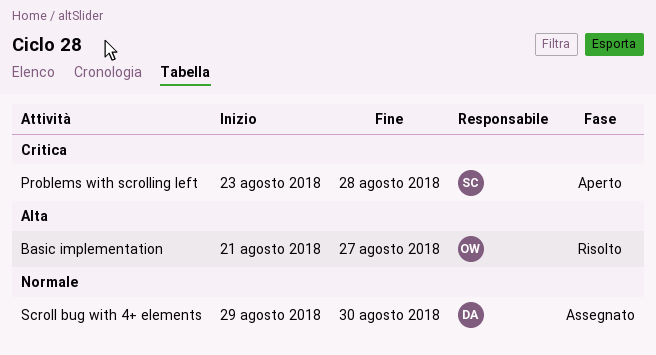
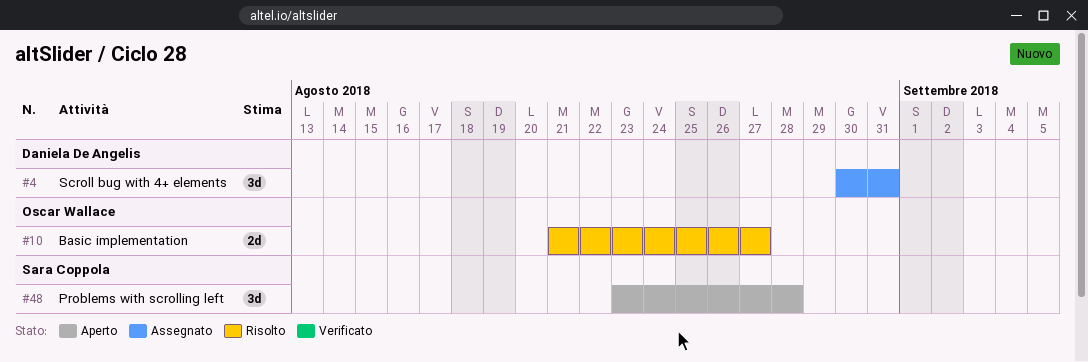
Scroll bug with 4+ elements, start: Aug 29 -> Aug 30
Scroll bug with 4+ elements, due: Aug 30 -> Aug 31

